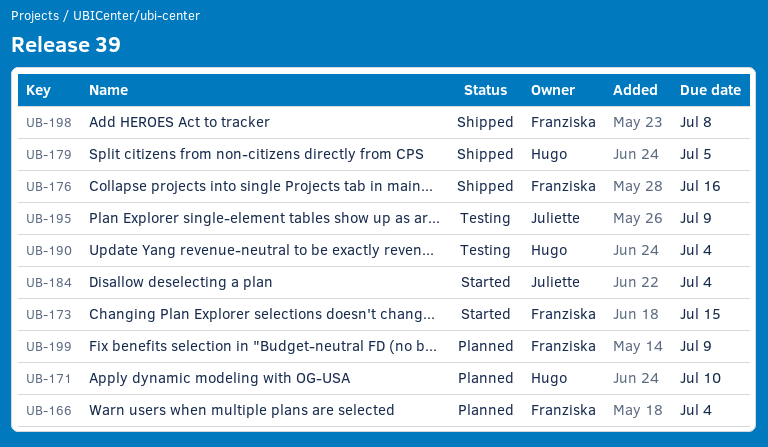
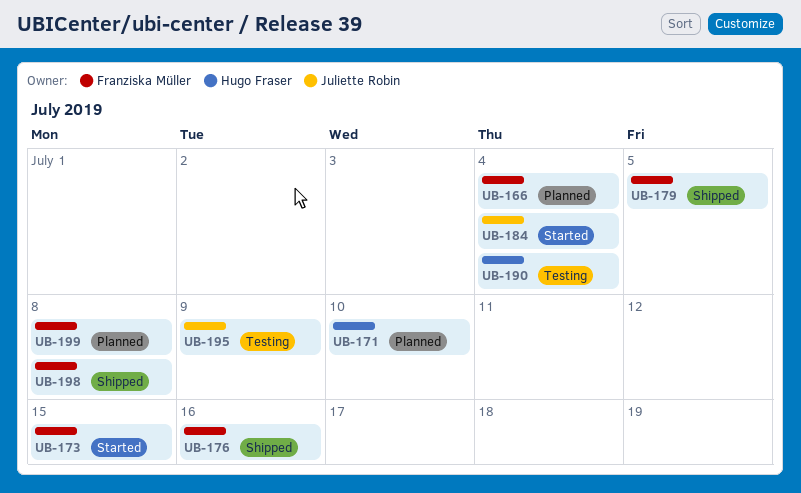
UB-179, owner: Hugo Fraser -> Franziska Müller
UB-199, due: Jul 9 -> Jul 8

